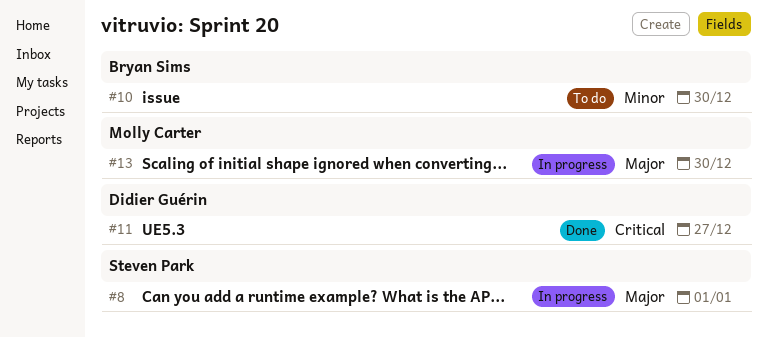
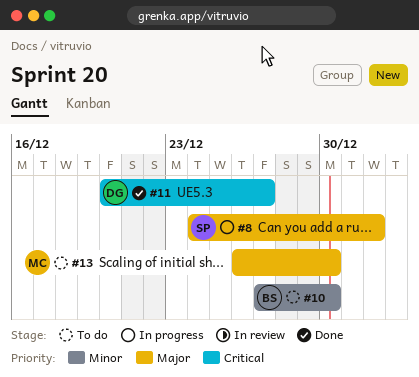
#13, status: In progress -> To do

